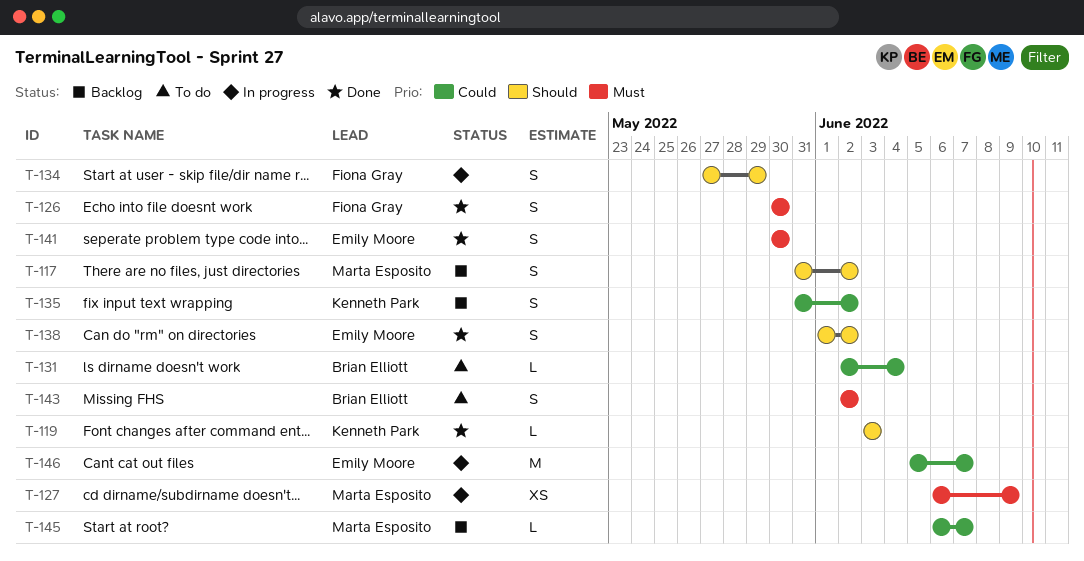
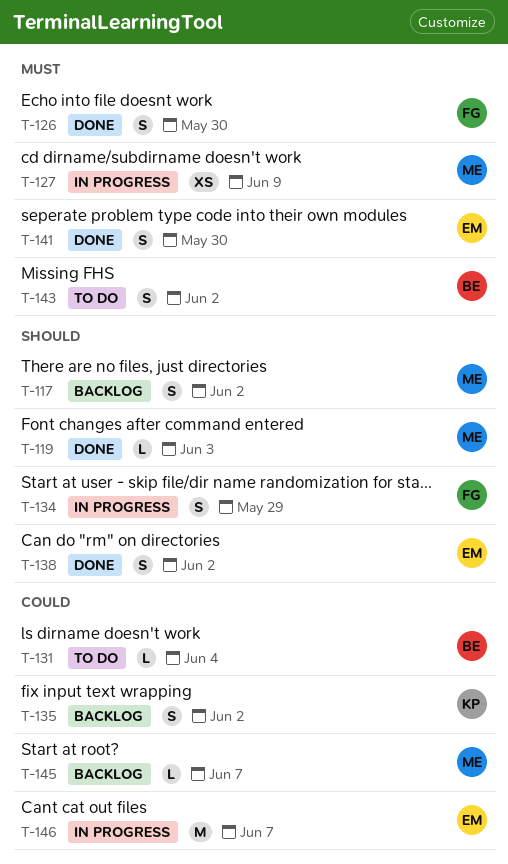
T-119, owner: Kenneth Park -> Marta Esposito

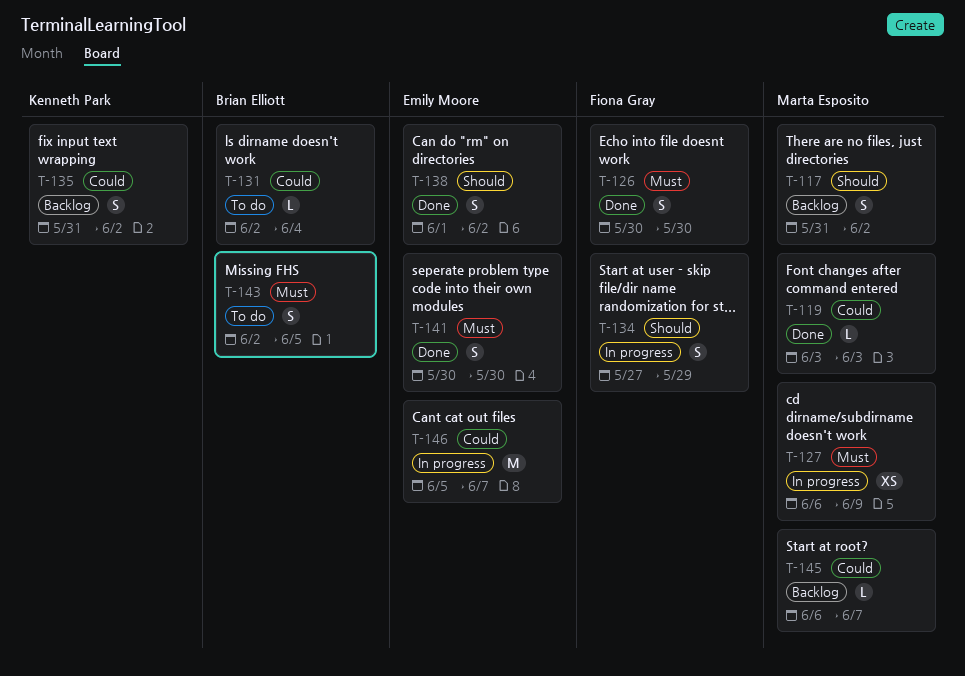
T-119, priority: Should -> Could
T-143, due: Jun 2 -> Jun 5

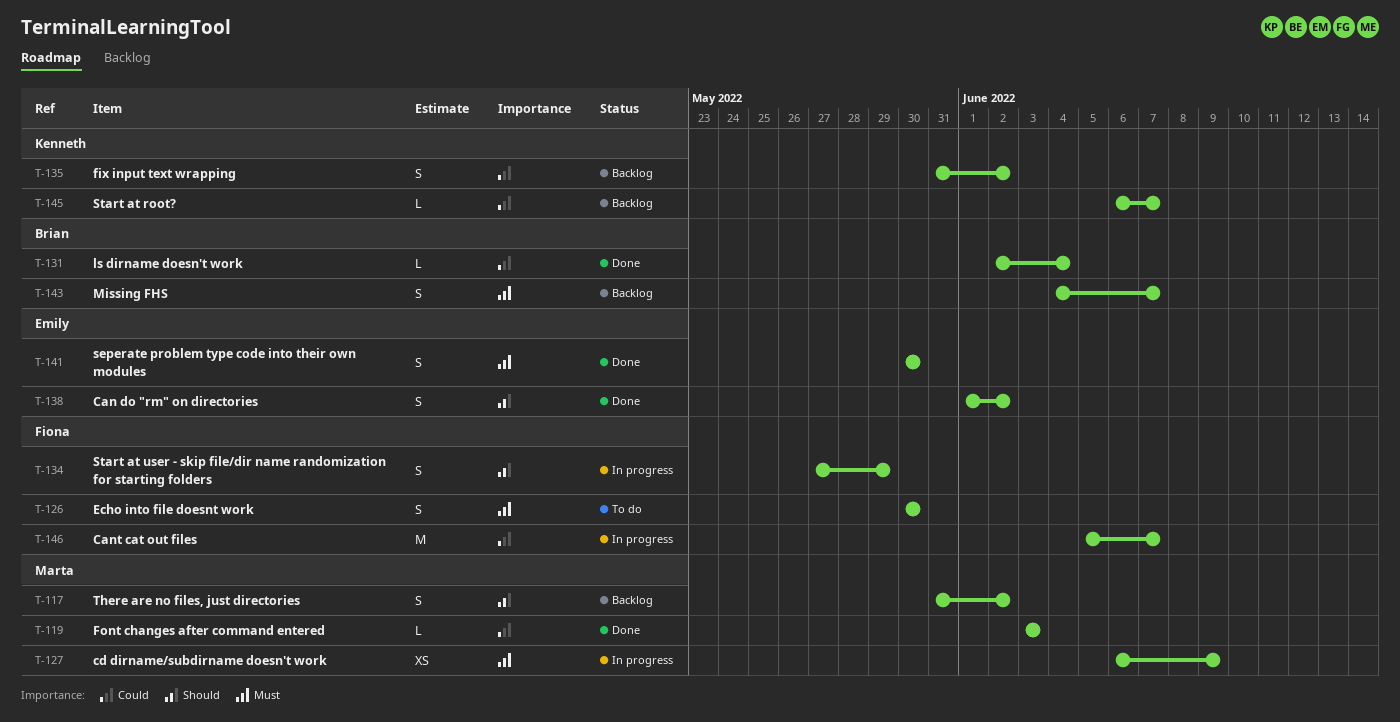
T-126, status: Done -> To do
T-131, status: To do -> Done
T-143, status: To do -> Backlog
T-143, start: Jun 2 -> Jun 4
T-143, due: Jun 5 -> Jun 7
T-145, owner: Marta Esposito -> Kenneth Park
T-146, owner: Emily Moore -> Fiona Gray

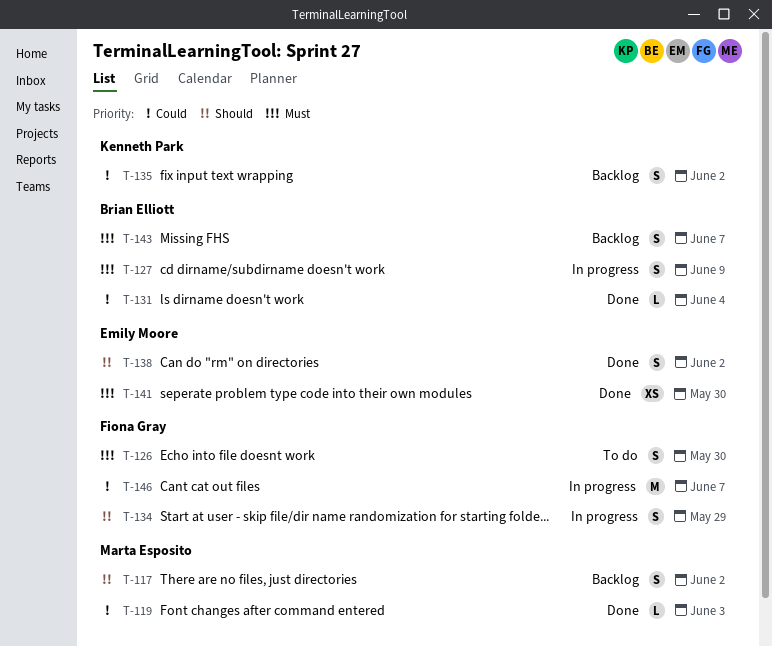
T-127, owner: Marta Esposito -> Brian Elliott
T-127, estimate: XS -> S
T-141, estimate: S -> XS
T-145: present -> none

